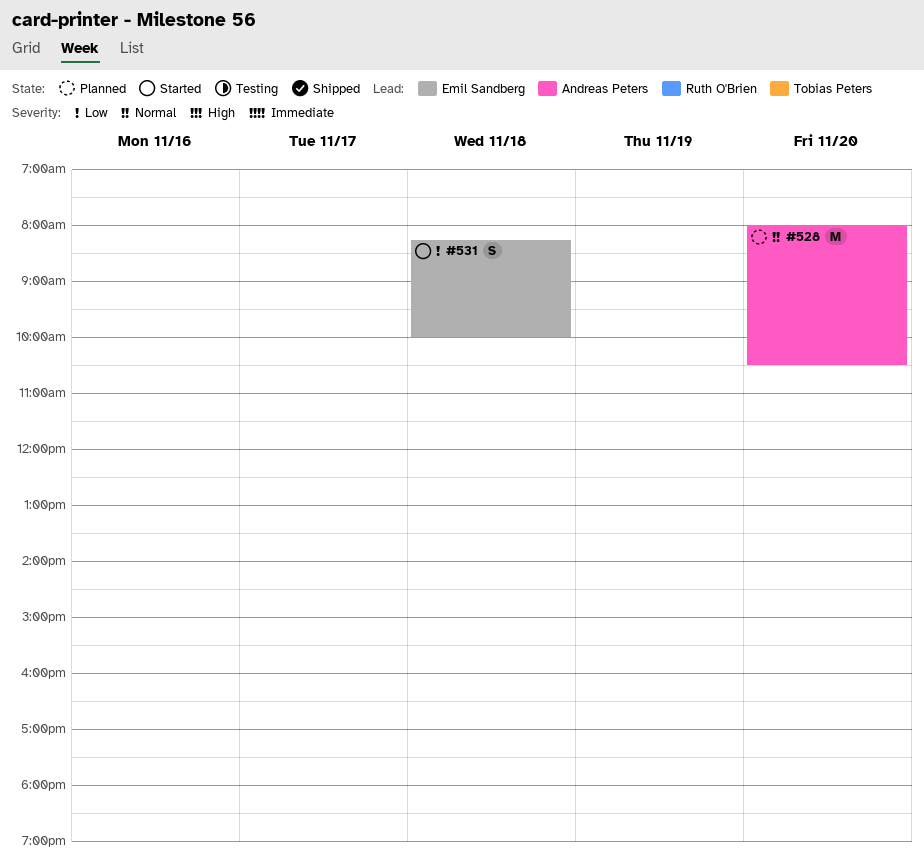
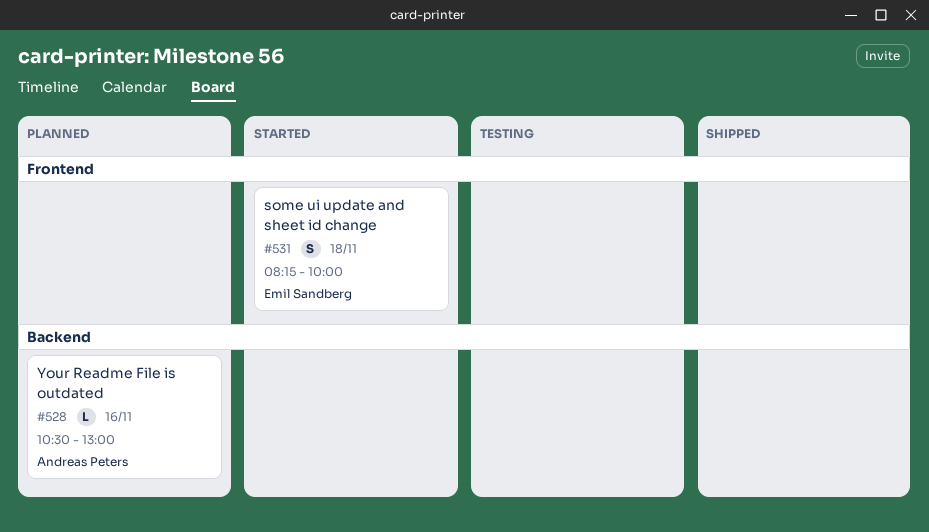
#528, estimate: M -> L
#528, day: Nov 20 -> Nov 16
#528, begins: 08:00 -> 10:30
#528, ends: 10:30 -> 13:00

